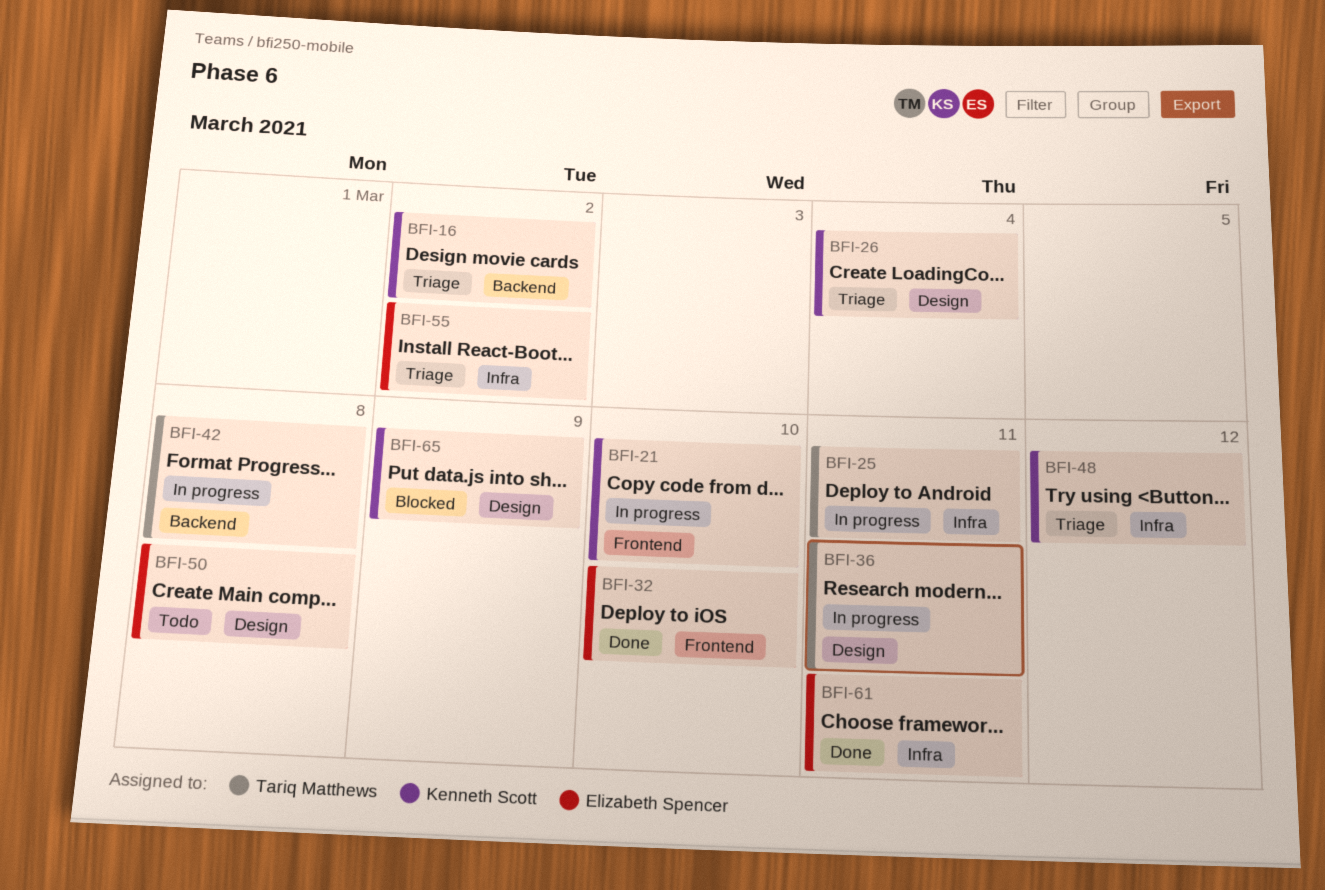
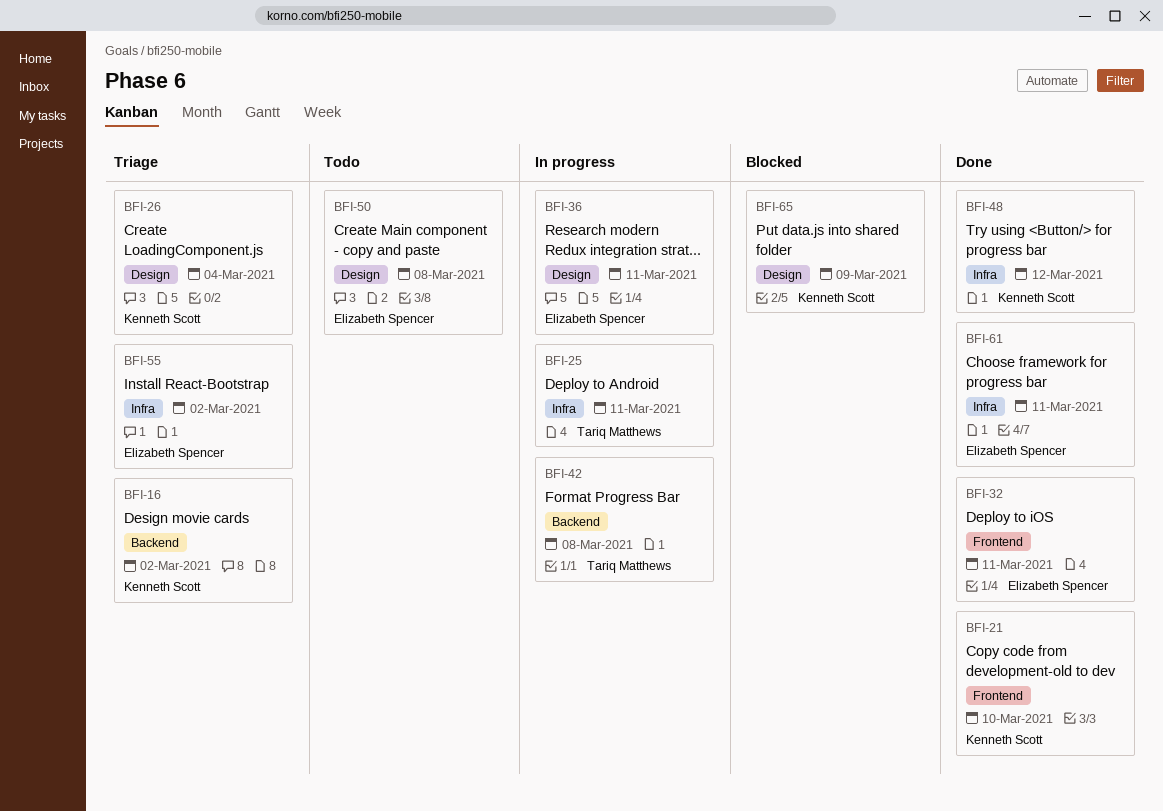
BFI-21, status: In progress -> Done
BFI-32, due: Mar 10 -> Mar 11
BFI-36, owner: Tariq Matthews -> Elizabeth Spencer
BFI-48, status: Triage -> Done

